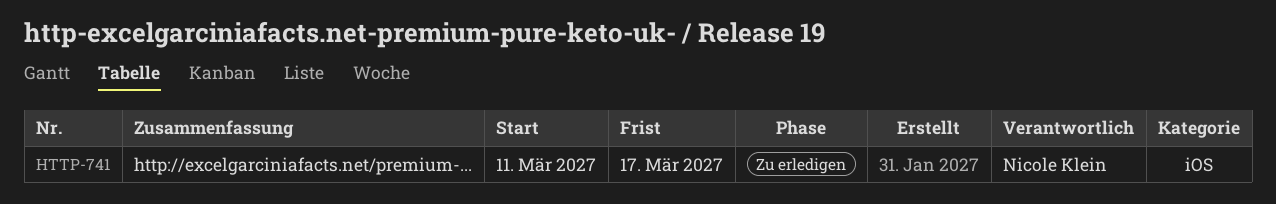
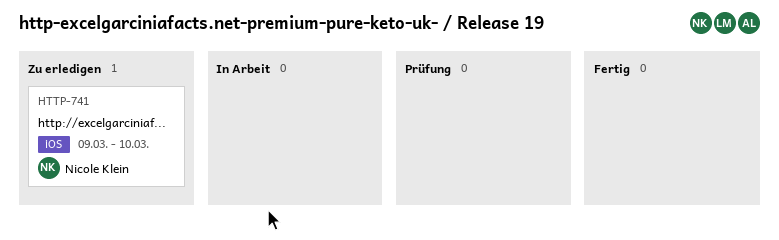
HTTP-741, start: Mar 11 -> Mar 9
HTTP-741, due: Mar 17 -> Mar 10

